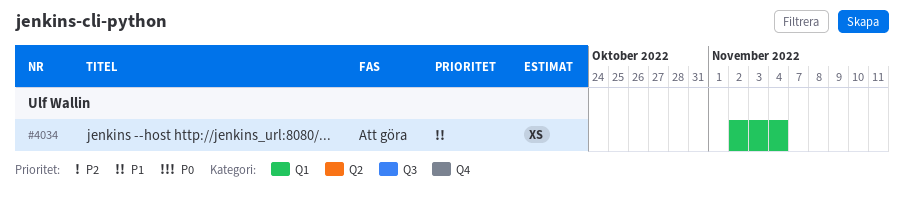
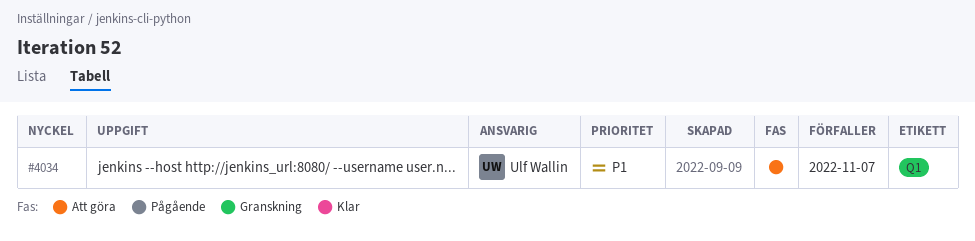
#4034, due: Nov 4 -> Nov 7

